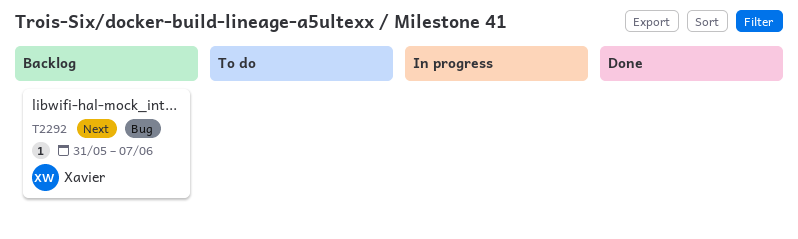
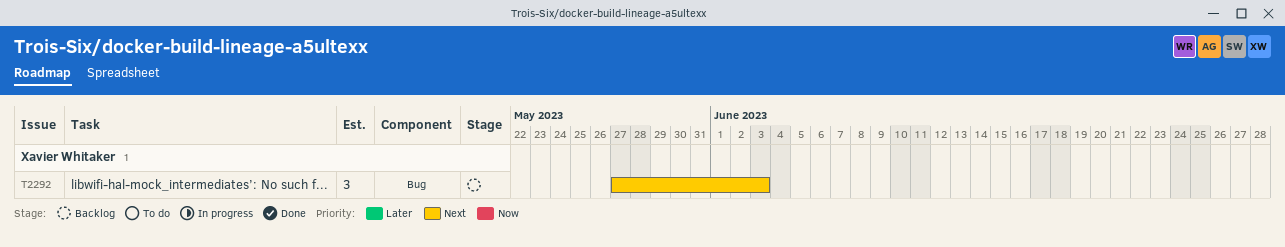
T2292, estimate: 1 -> 3
T2292, start: May 31 -> May 27
T2292, due: Jun 7 -> Jun 3

